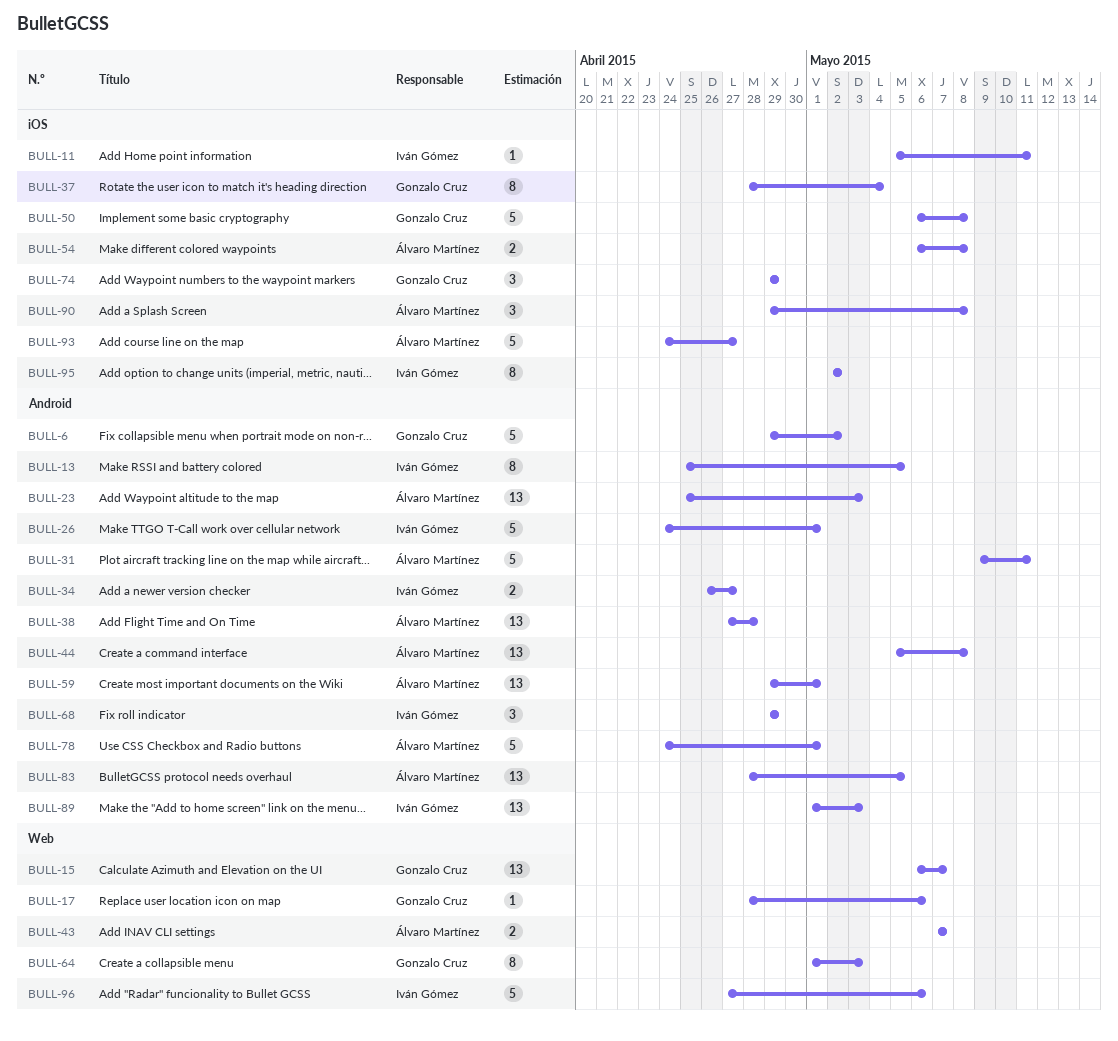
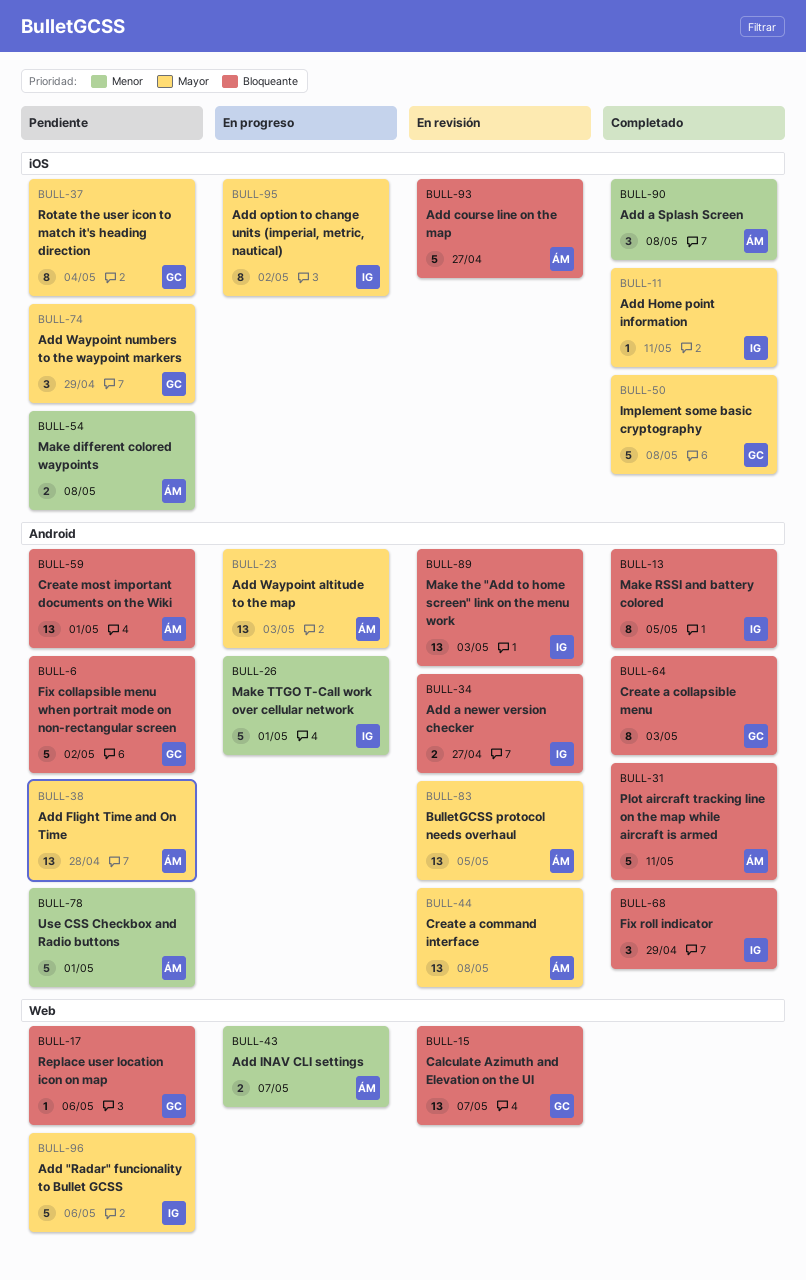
BULL-64, label: Web -> Android

